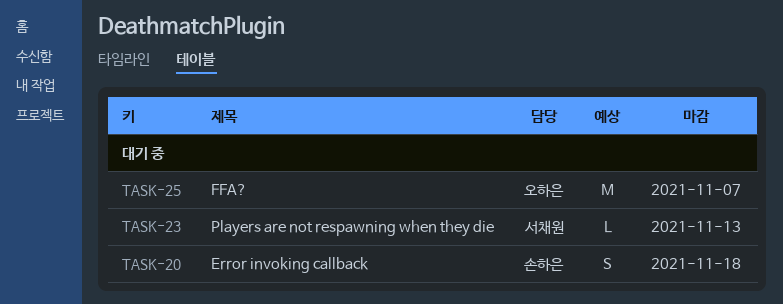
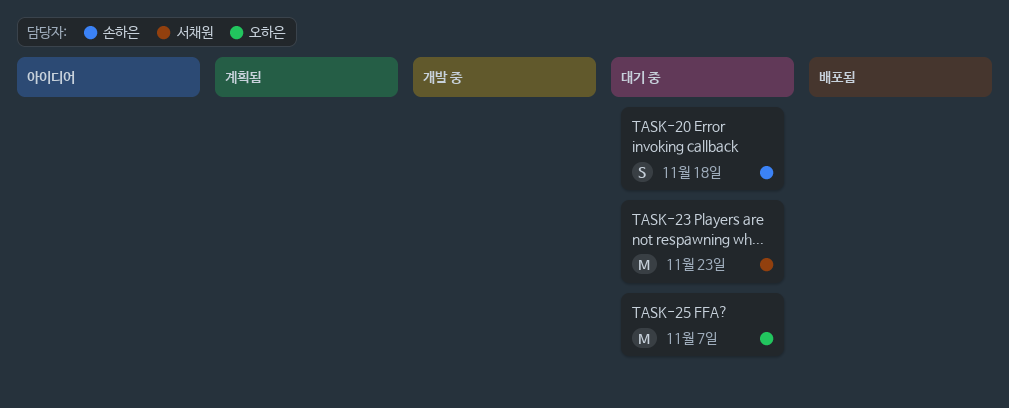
TASK-23, estimate: L -> M
TASK-23, due: Nov 13 -> Nov 23

